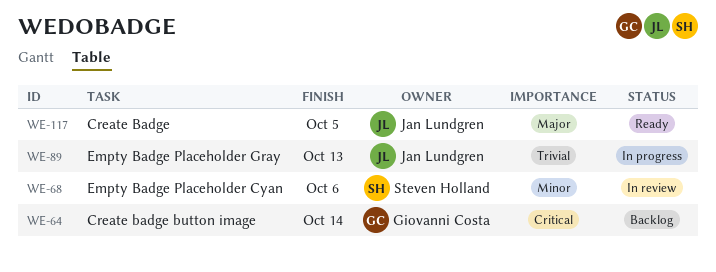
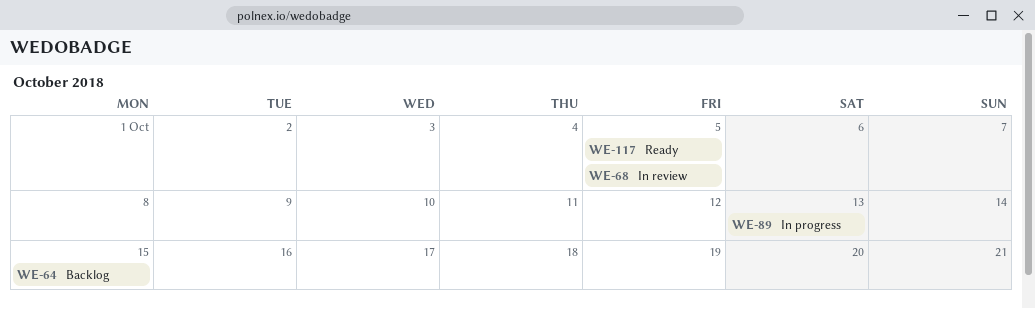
WE-64, due: Oct 14 -> Oct 15
WE-68, due: Oct 6 -> Oct 5

